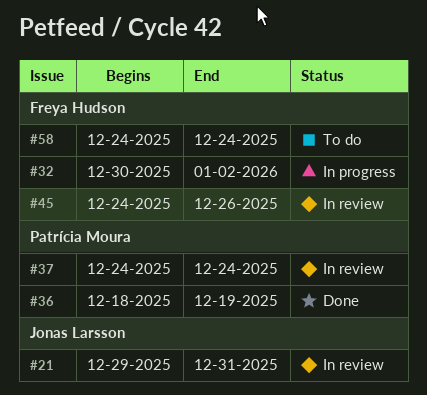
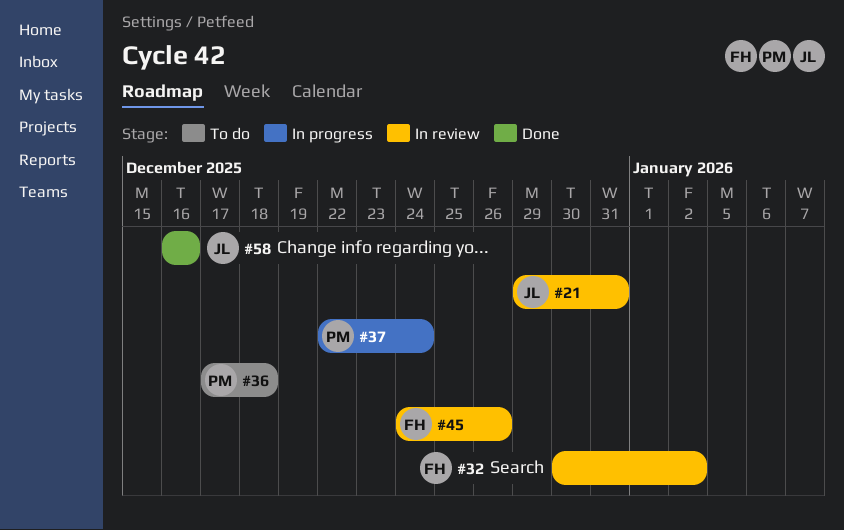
#32, status: In progress -> In review
#36, status: Done -> To do
#36, start: Dec 18 -> Dec 17
#36, due: Dec 19 -> Dec 18
#37, status: In review -> In progress
#37, start: Dec 24 -> Dec 22
#58, status: To do -> Done
#58, owner: Freya Hudson -> Jonas Larsson
#58, start: Dec 24 -> Dec 16
#58, due: Dec 24 -> Dec 16

